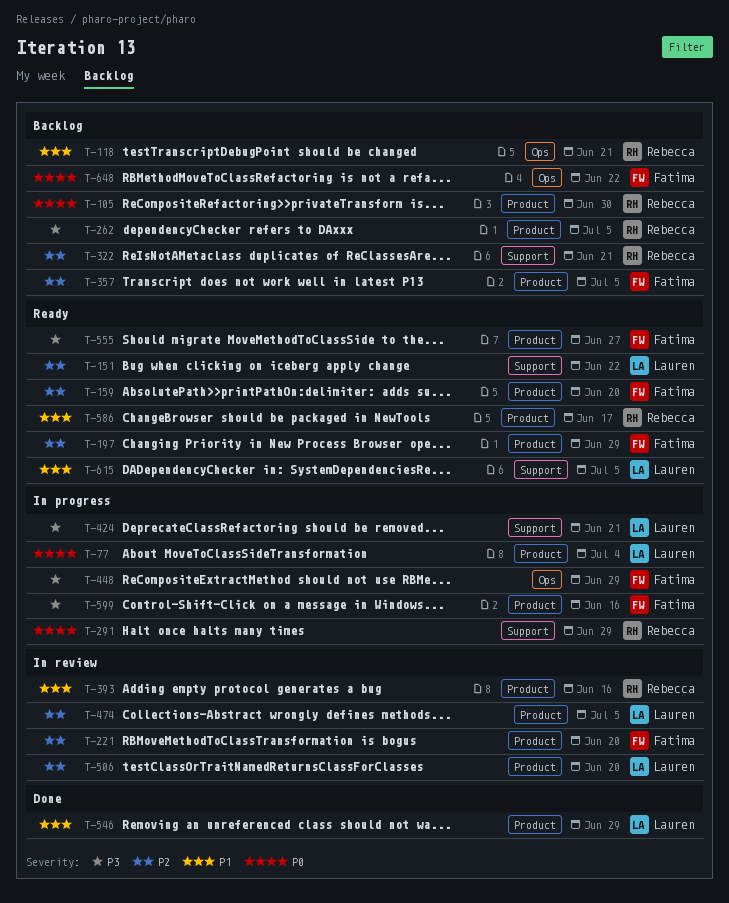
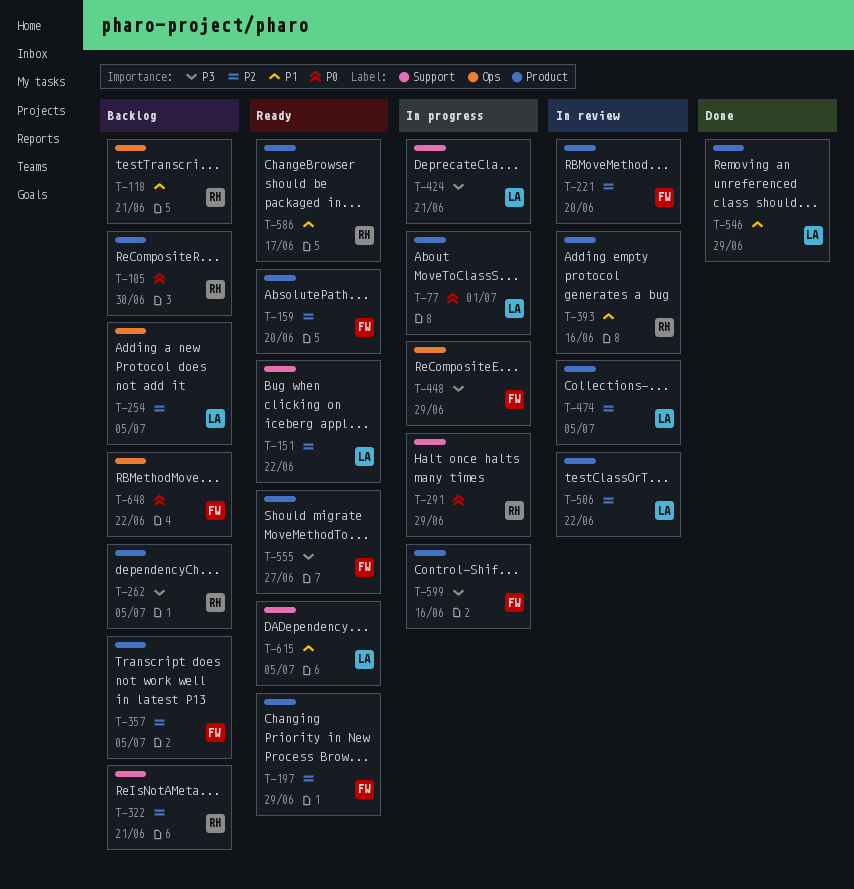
T-77, due: Jul 4 -> Jul 1
T-254: none -> present
T-506, due: Jun 20 -> Jun 22

